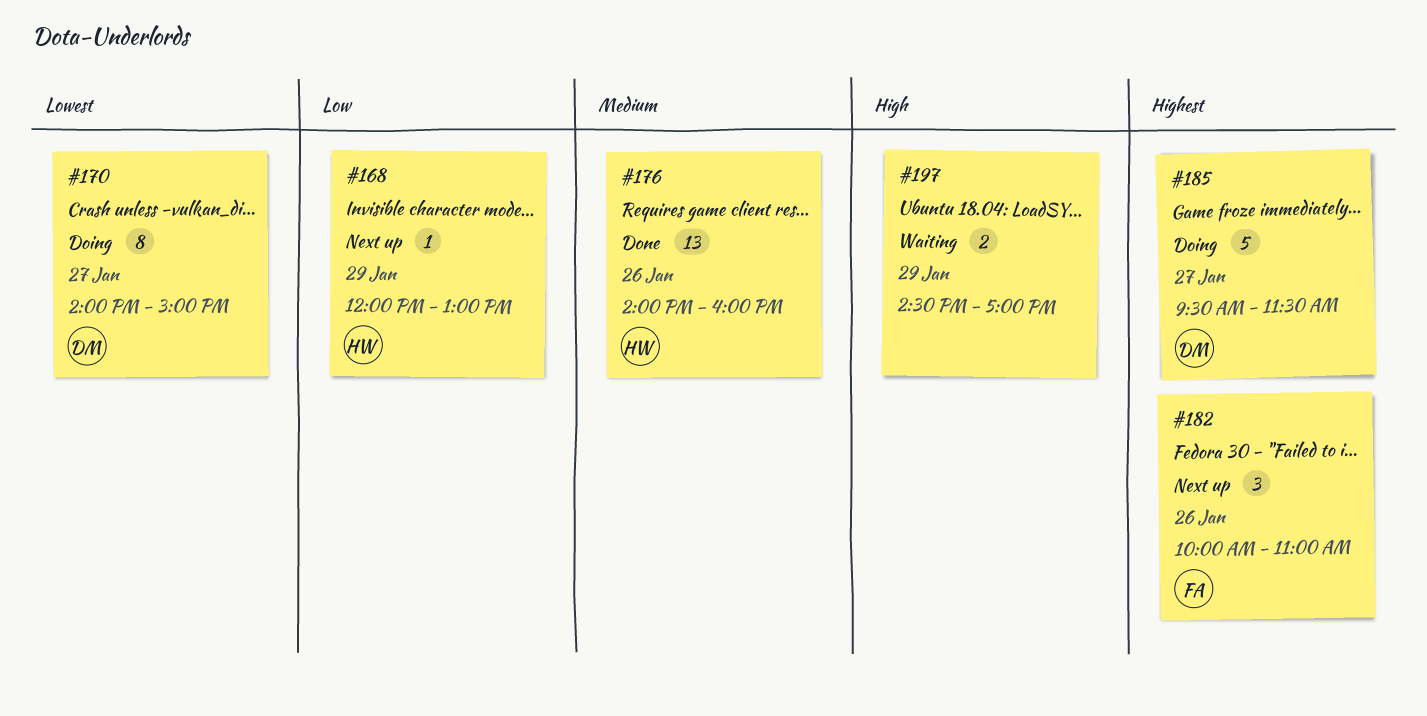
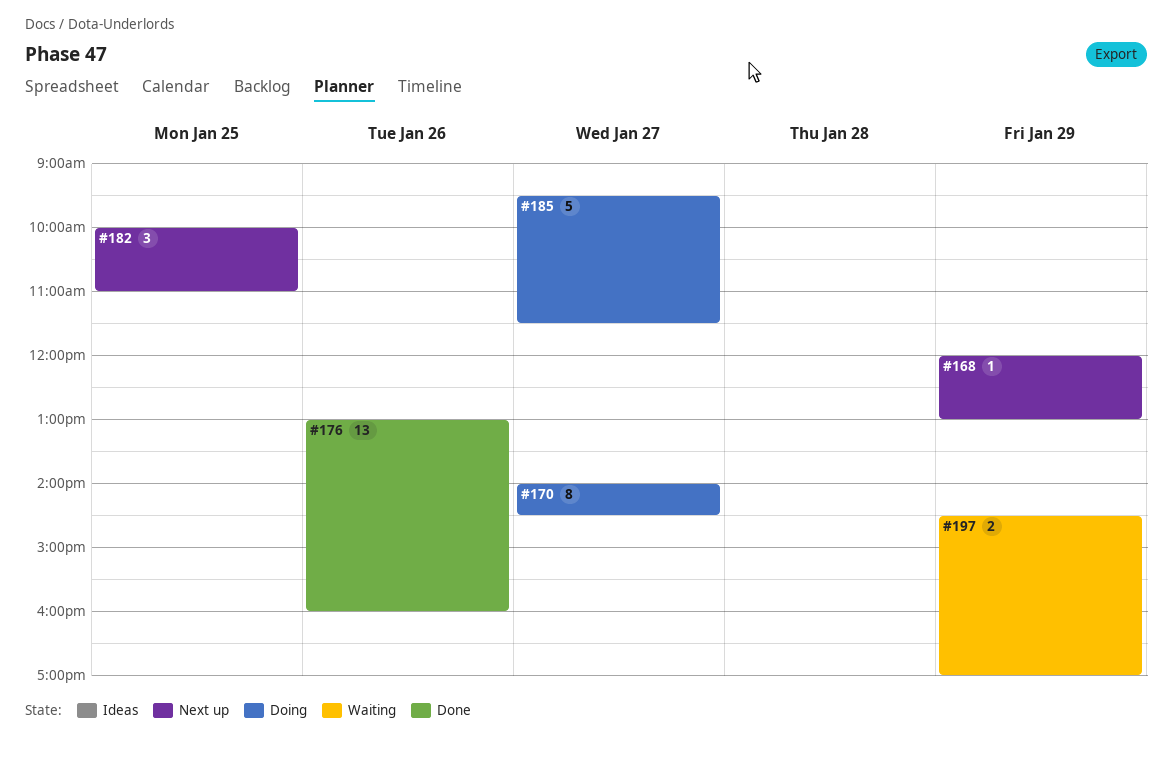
#170, ends: 15:00 -> 14:30
#176, begins: 14:00 -> 13:00
#182, day: Jan 26 -> Jan 25

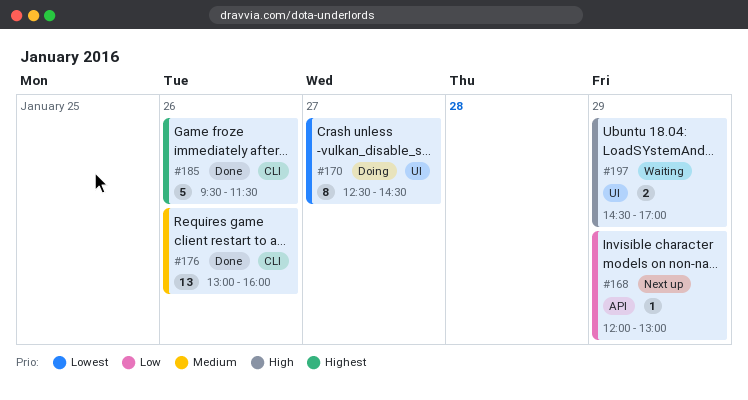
#170, begins: 14:00 -> 12:30
#182: present -> none
#185, status: Doing -> Done
#185, day: Jan 27 -> Jan 26

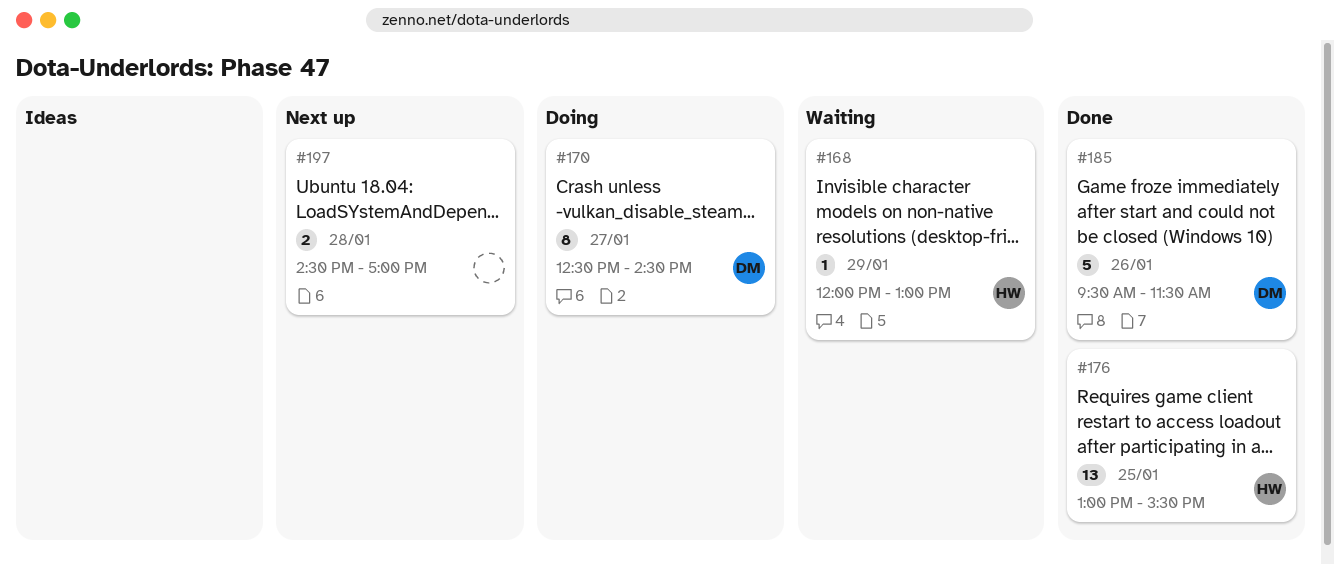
#168, status: Next up -> Waiting
#176, day: Jan 26 -> Jan 25
#176, ends: 16:00 -> 15:30
#197, status: Waiting -> Next up
#197, day: Jan 29 -> Jan 28

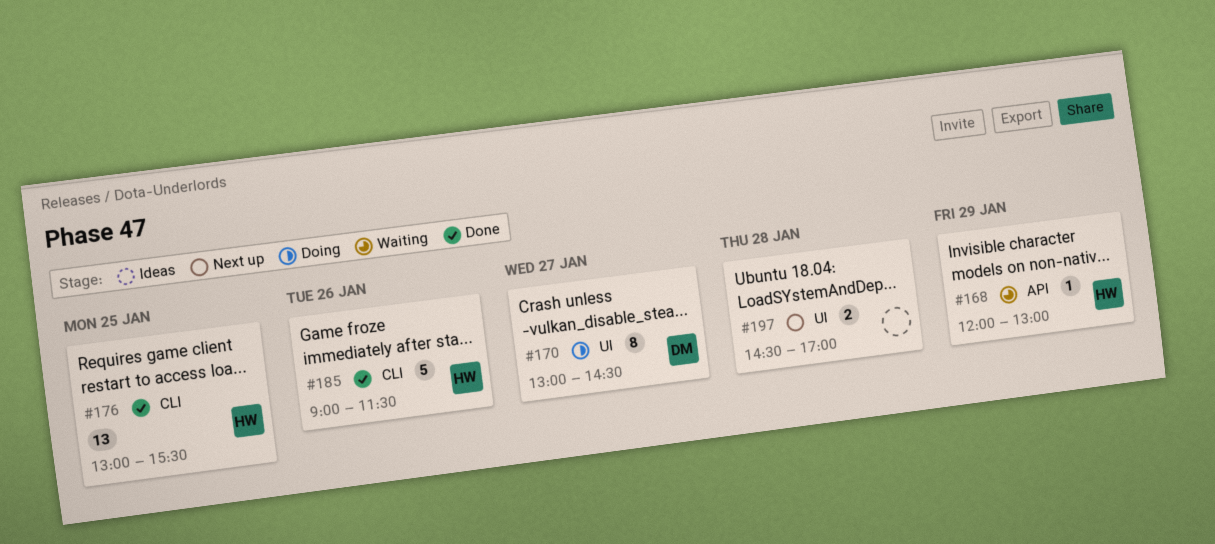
#170, begins: 12:30 -> 13:00
#185, owner: DM -> HW
#185, begins: 09:30 -> 09:00

